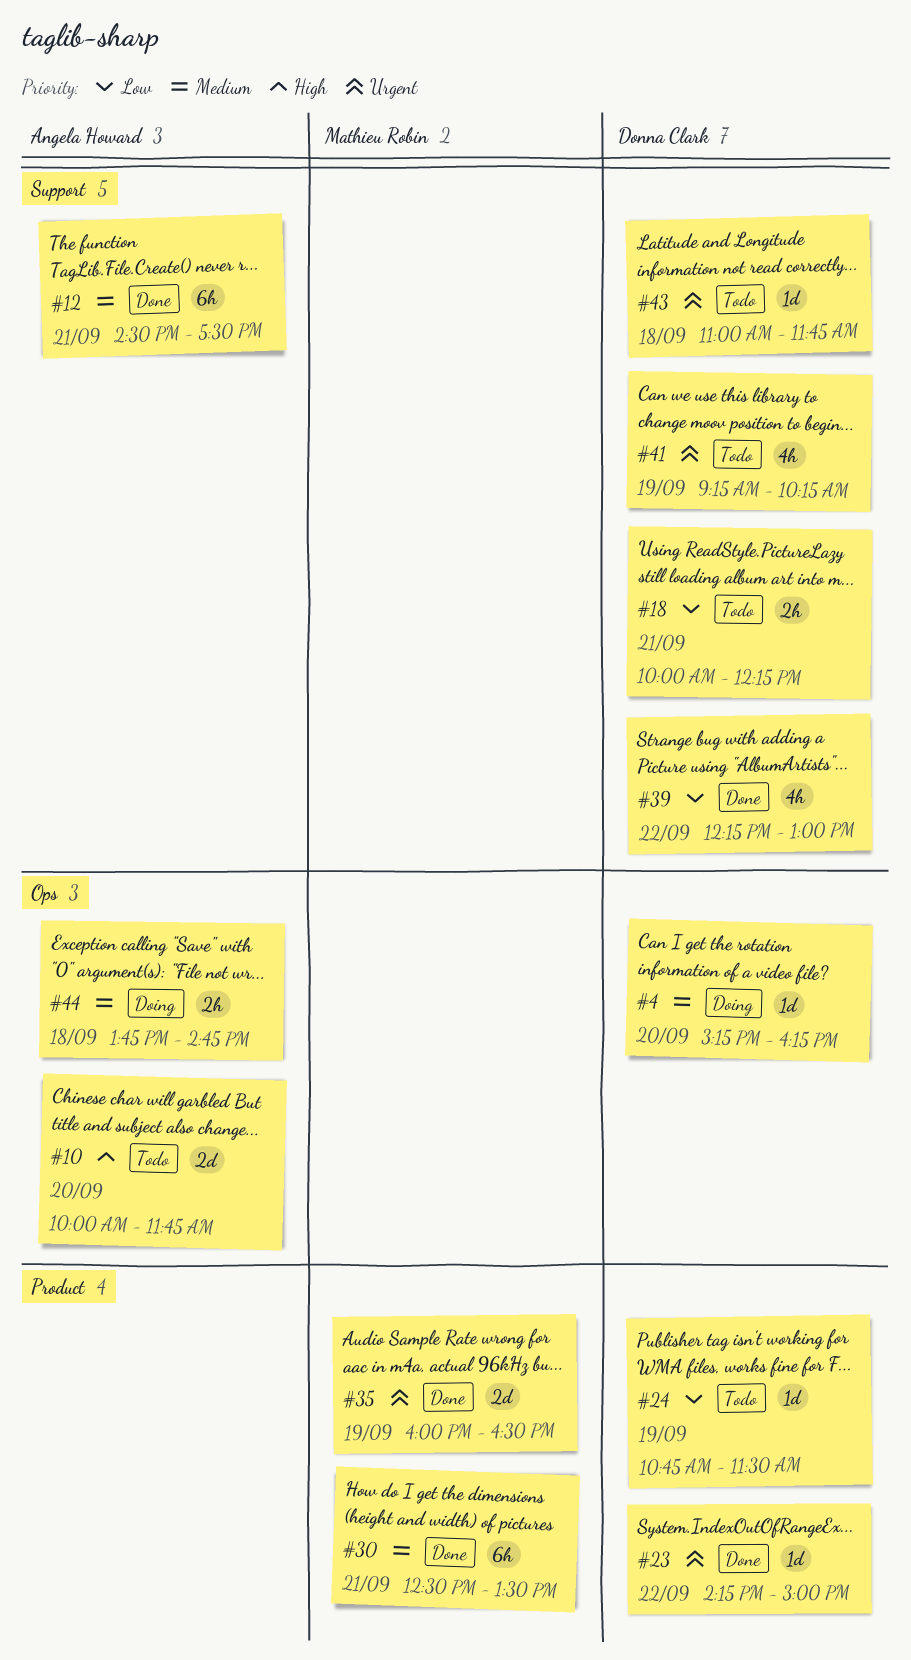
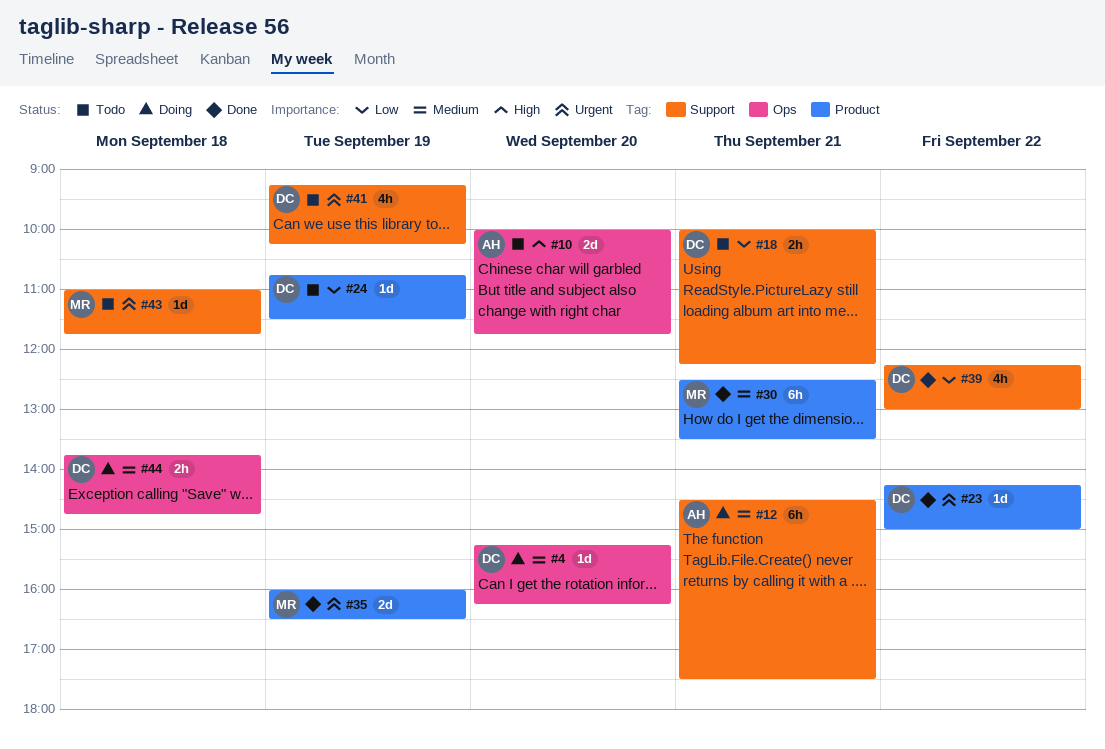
#12, status: Done -> Doing
#43, owner: Donna Clark -> Mathieu Robin
#44, owner: Angela Howard -> Donna Clark

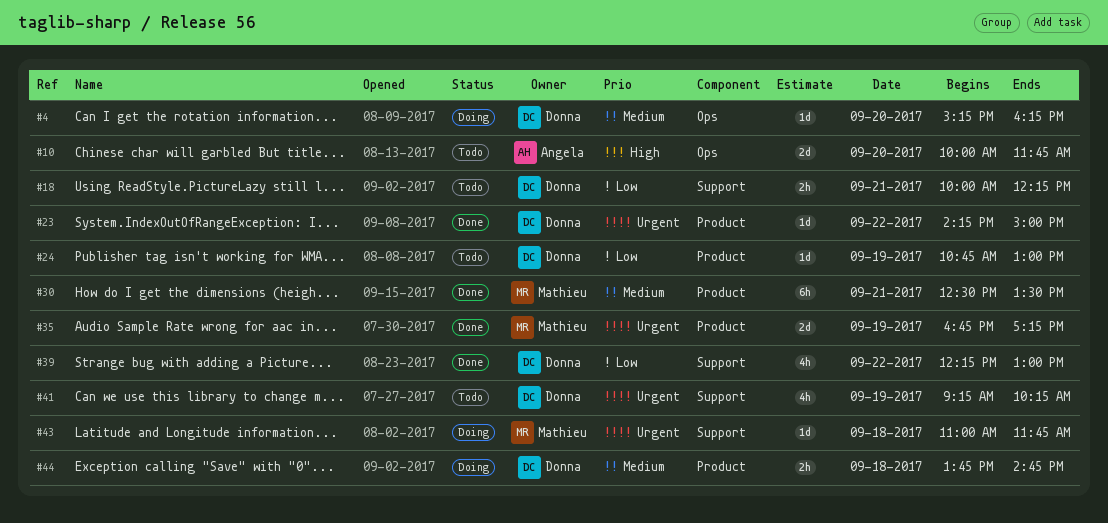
#12: present -> none
#24, ends: 11:30 -> 13:00
#35, begins: 16:00 -> 16:45
#35, ends: 16:30 -> 17:15
#43, status: Todo -> Doing
#44, label: Ops -> Product

